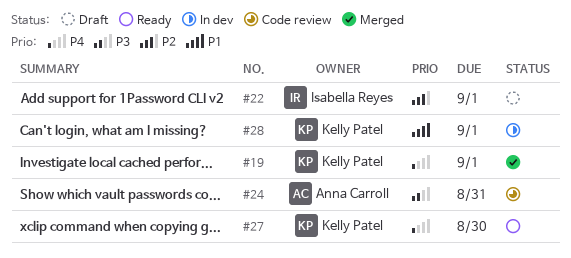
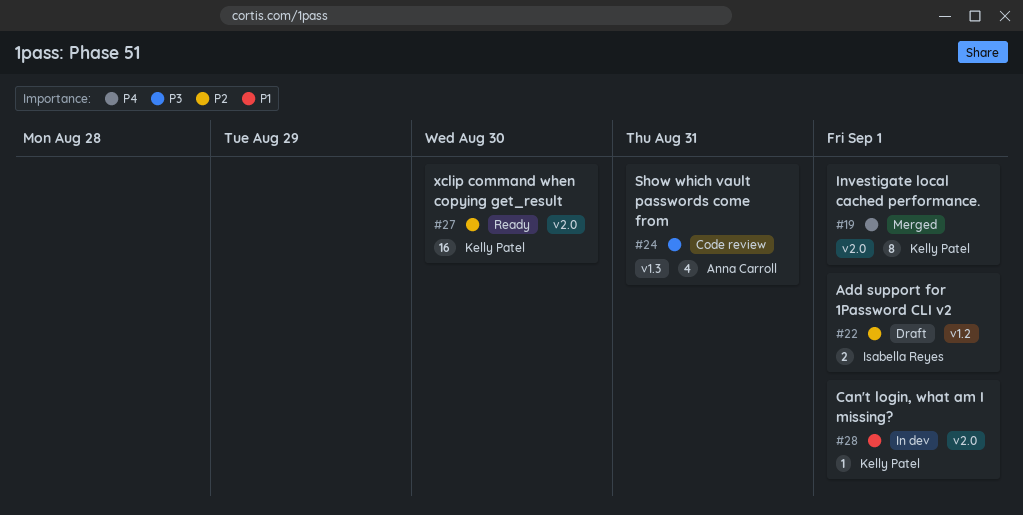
#27, priority: P4 -> P2

